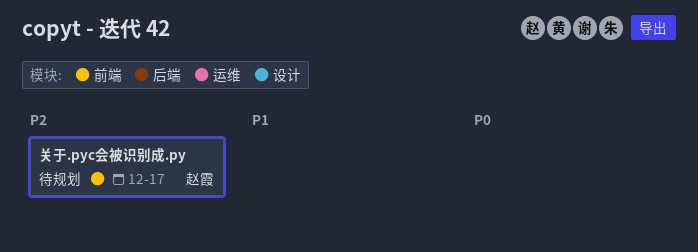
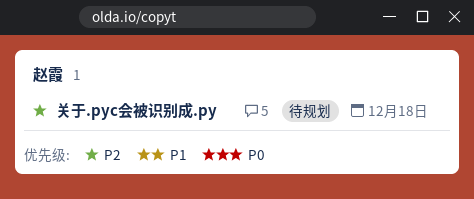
关于.pyc会被识别成.py, due: Dec 17 -> Dec 18

